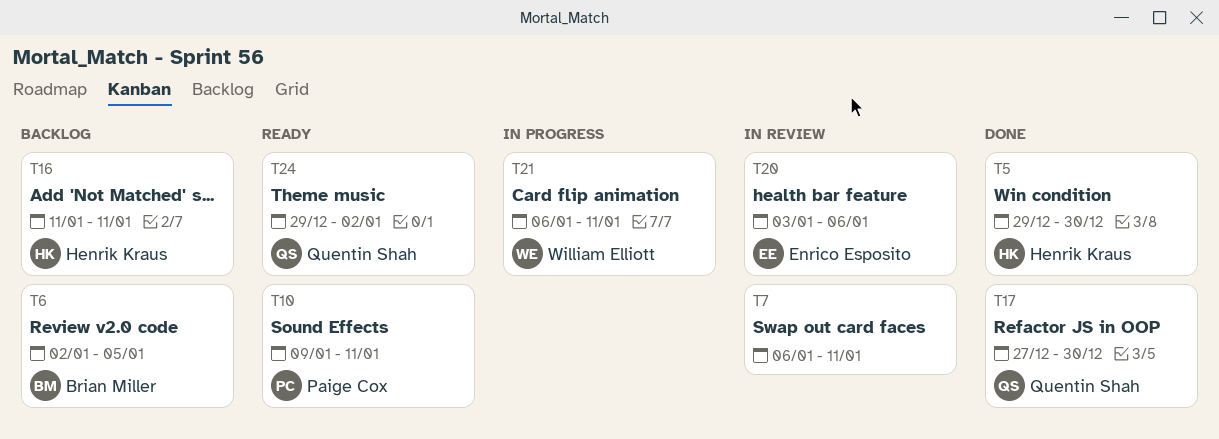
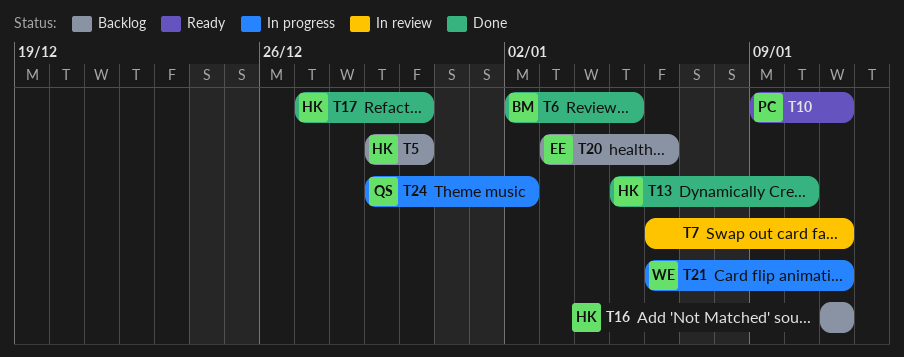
T5, status: Done -> Backlog
T6, status: Backlog -> Done
T13: none -> present
T17, owner: Quentin Shah -> Henrik Kraus
T20, status: In review -> Backlog
T24, status: Ready -> In progress

